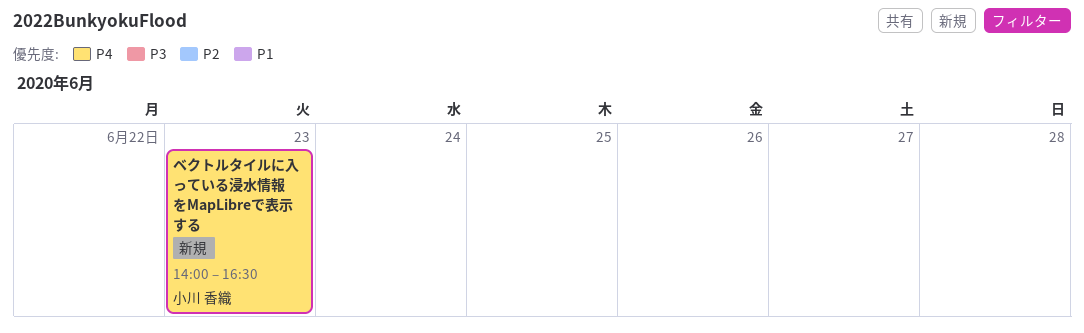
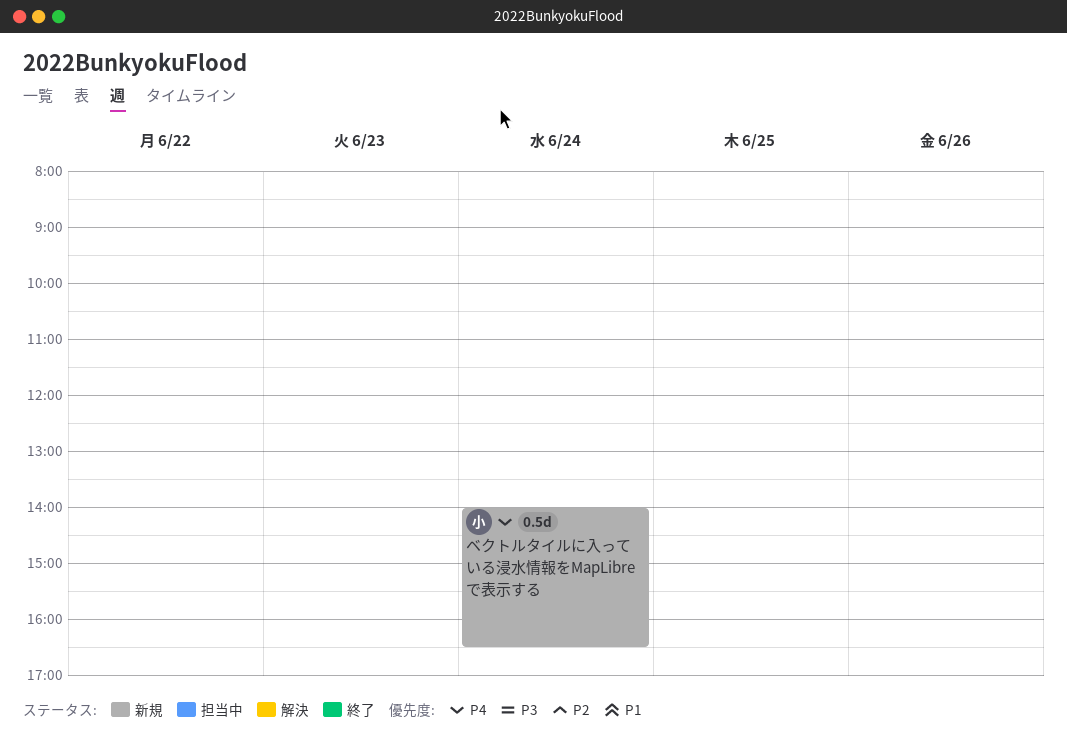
ベクトルタイルに入っている浸水情報をMapLibreで表示する, day: Jun 23 -> Jun 24

